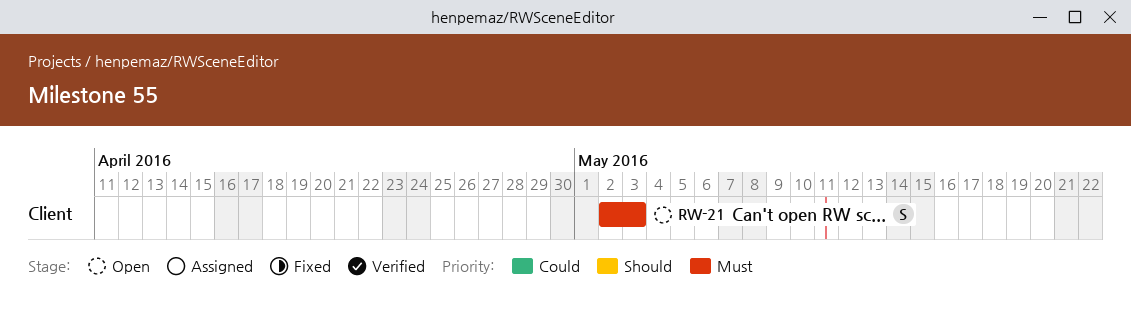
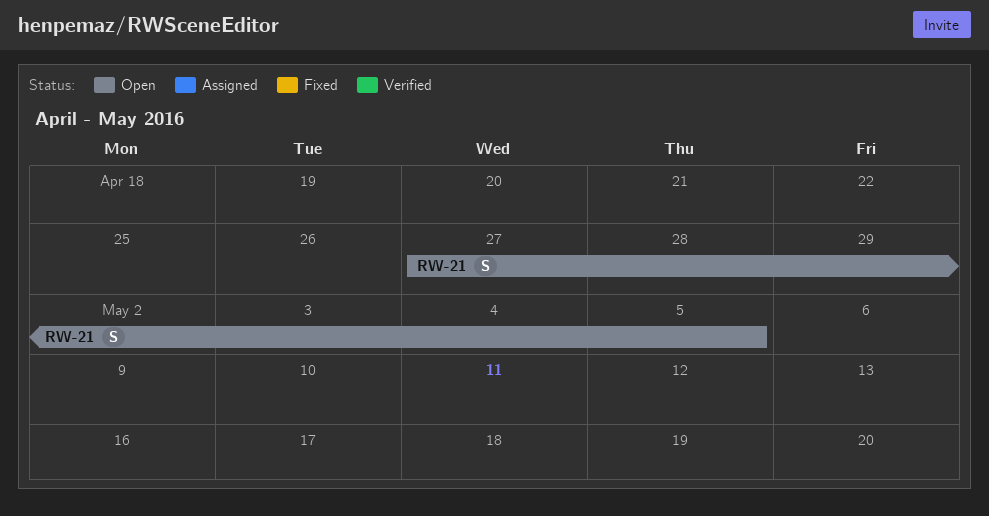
RW-21, start: May 2 -> Apr 27
RW-21, due: May 3 -> May 5

